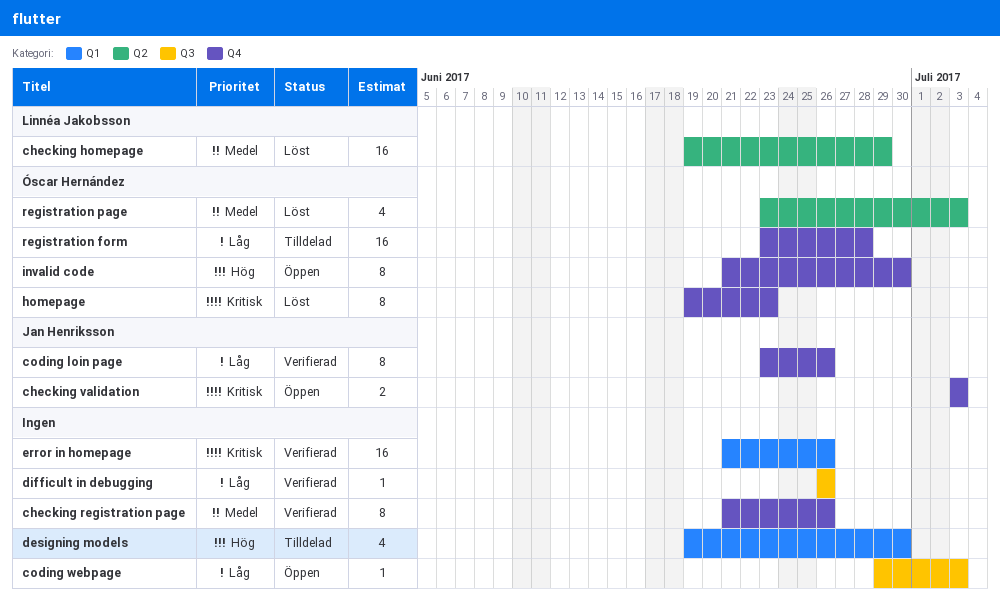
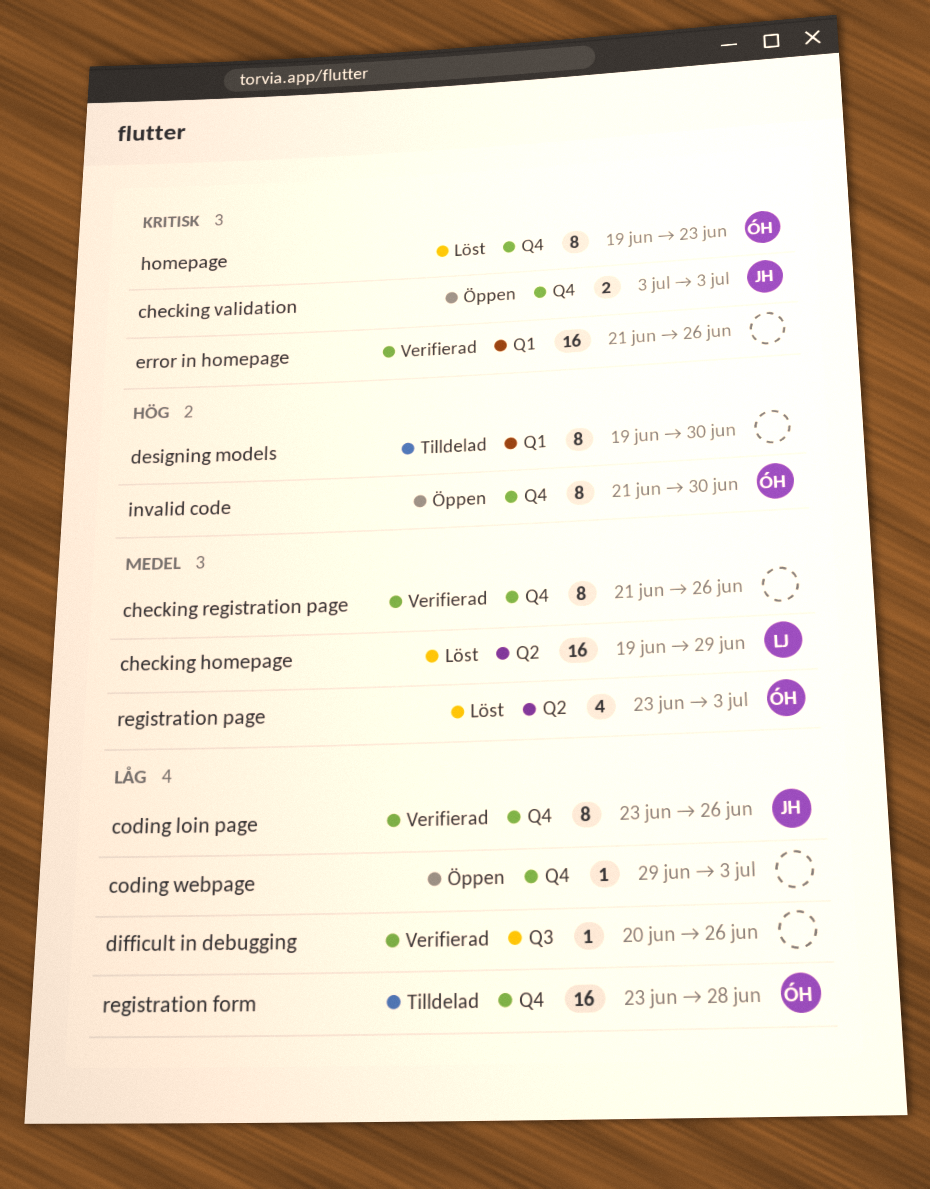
coding webpage, label: Q3 -> Q4
designing models, estimate: 4 -> 8
difficult in debugging, start: Jun 26 -> Jun 20

